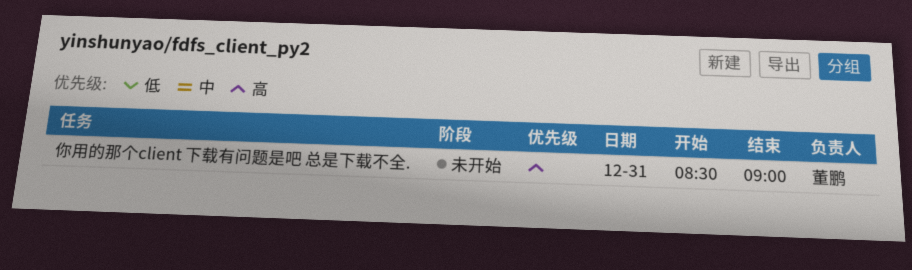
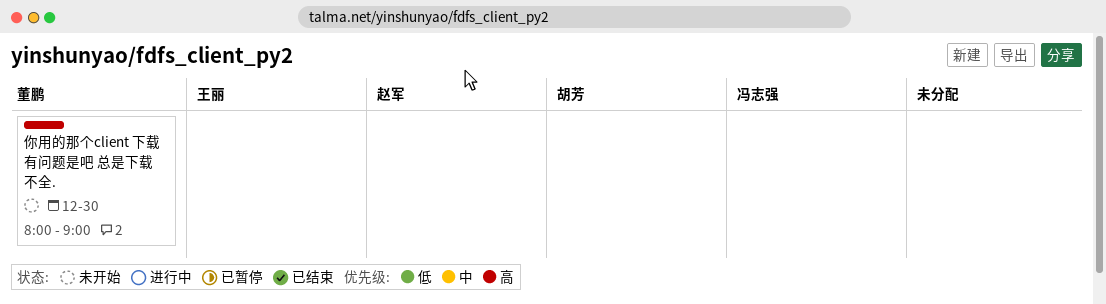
你用的那个client 下载有问题是吧 总是下载不全., day: Dec 31 -> Dec 30
你用的那个client 下载有问题是吧 总是下载不全., begins: 08:30 -> 08:00

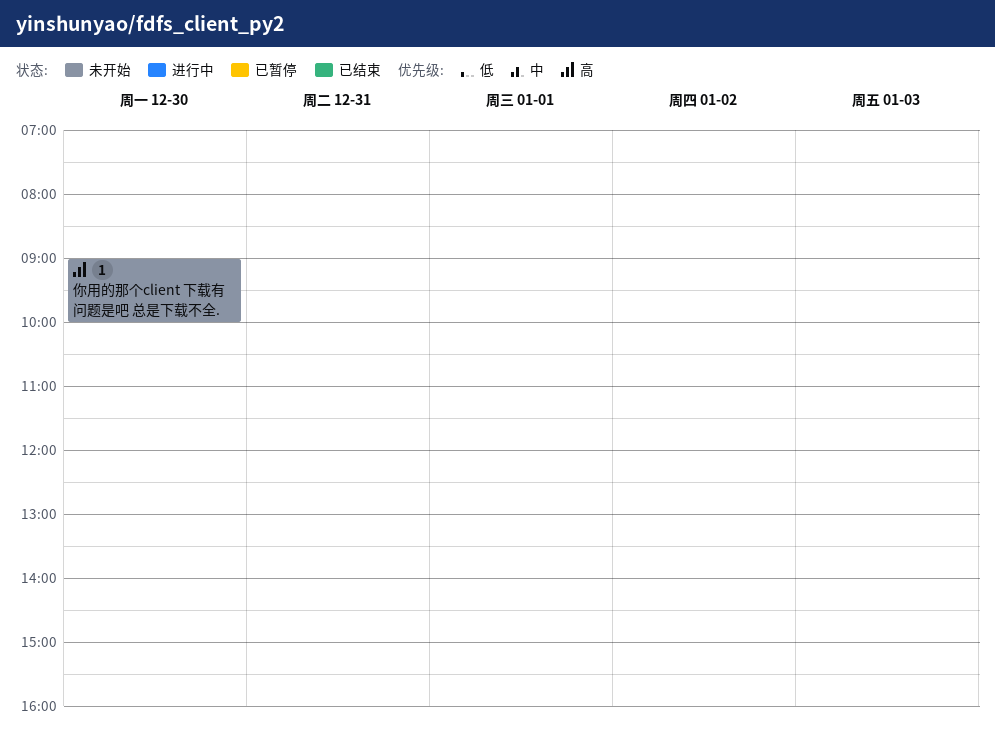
你用的那个client 下载有问题是吧 总是下载不全., begins: 08:00 -> 09:00
你用的那个client 下载有问题是吧 总是下载不全., ends: 09:00 -> 10:00

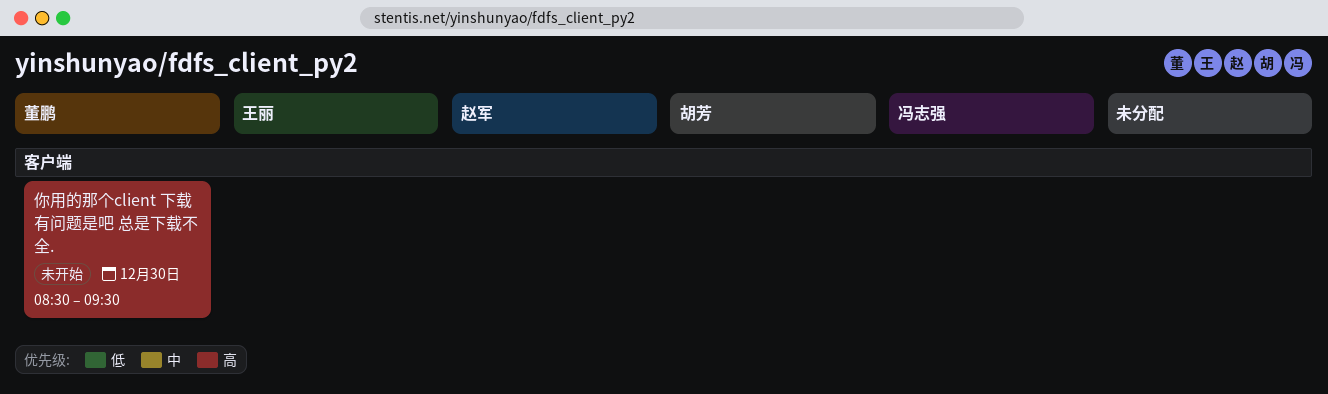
你用的那个client 下载有问题是吧 总是下载不全., begins: 09:00 -> 08:30
你用的那个client 下载有问题是吧 总是下载不全., ends: 10:00 -> 09:30

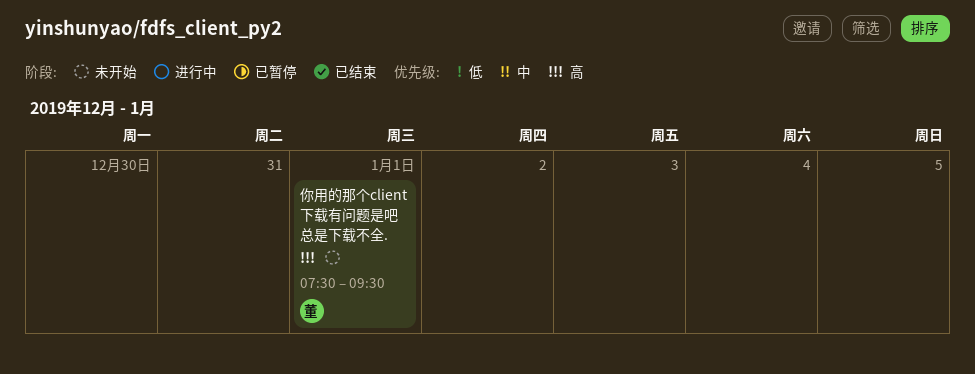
你用的那个client 下载有问题是吧 总是下载不全., day: Dec 30 -> Jan 1
你用的那个client 下载有问题是吧 总是下载不全., begins: 08:30 -> 07:30

